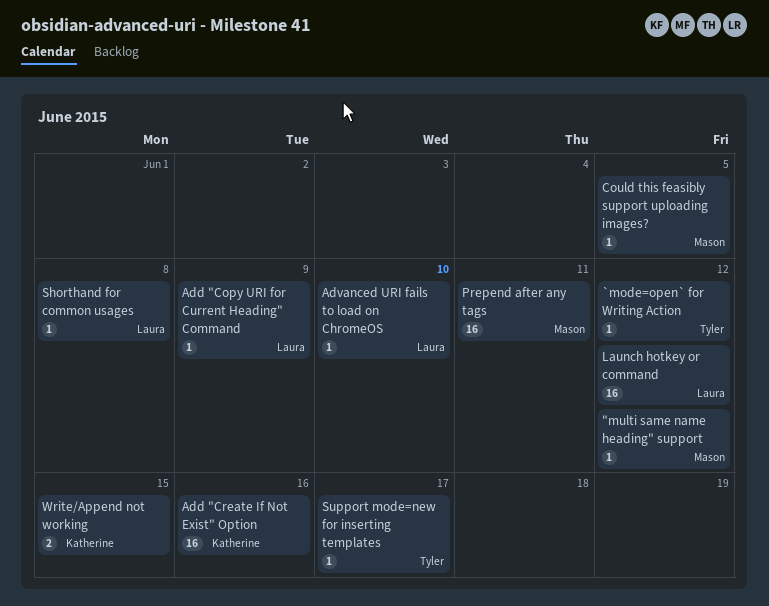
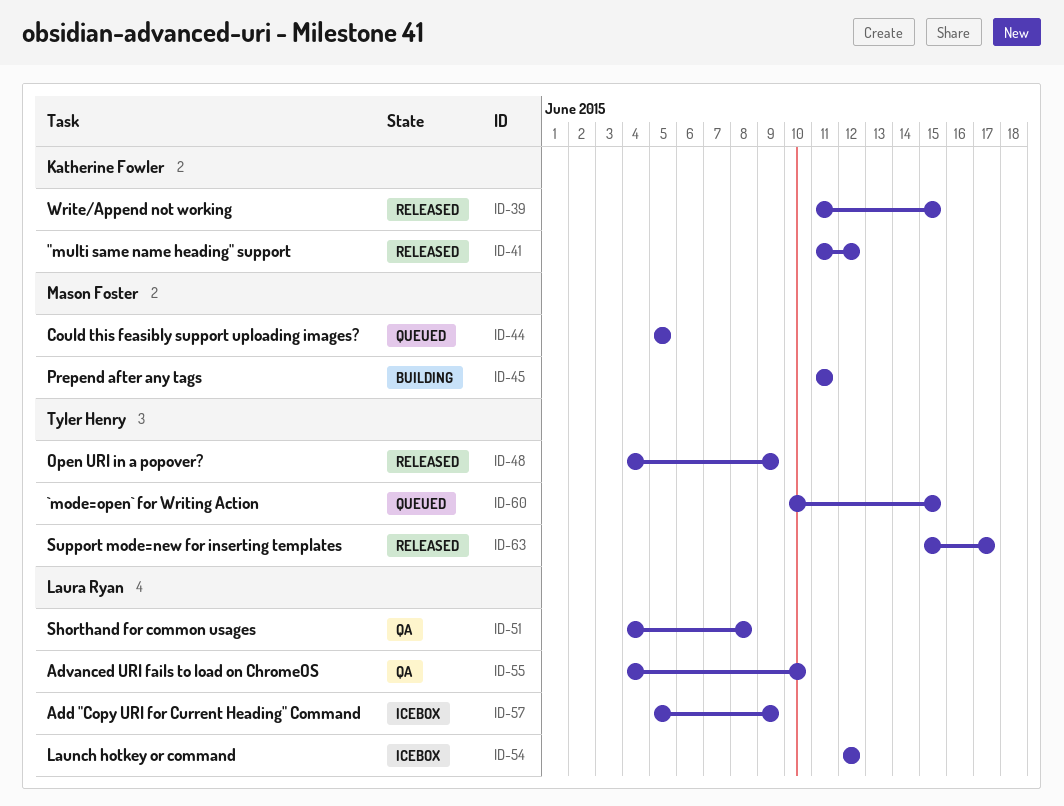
"multi same name heading" support, owner: Mason Foster -> Katherine Fowler
`mode=open` for Writing Action, due: Jun 12 -> Jun 15
Add "Create If Not Exist" Option: present -> none
Open URI in a popover?: none -> present

